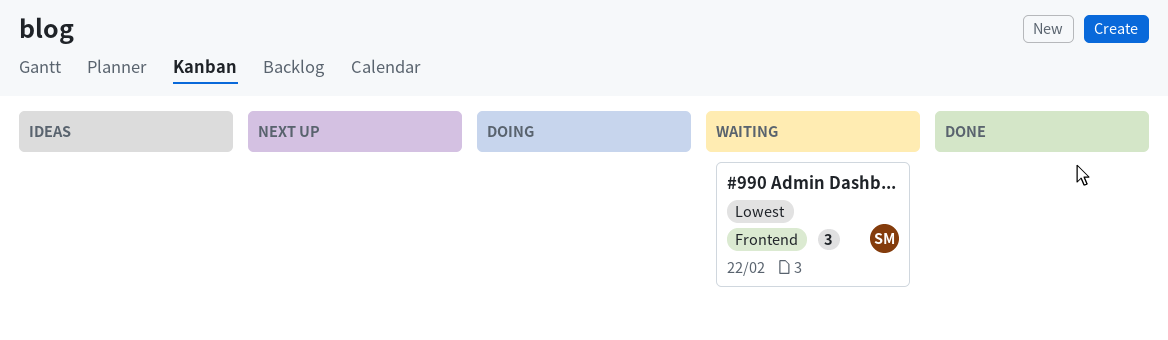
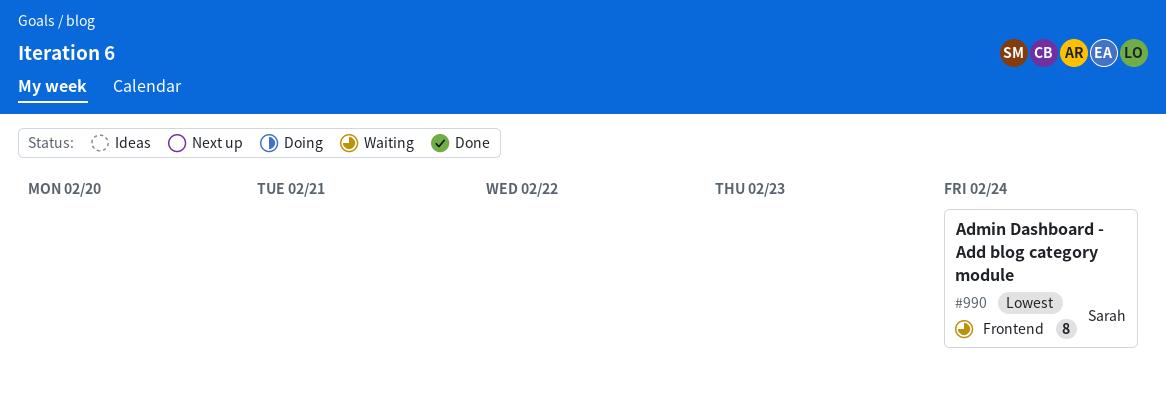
#990, estimate: 3 -> 8
#990, due: Feb 22 -> Feb 24

